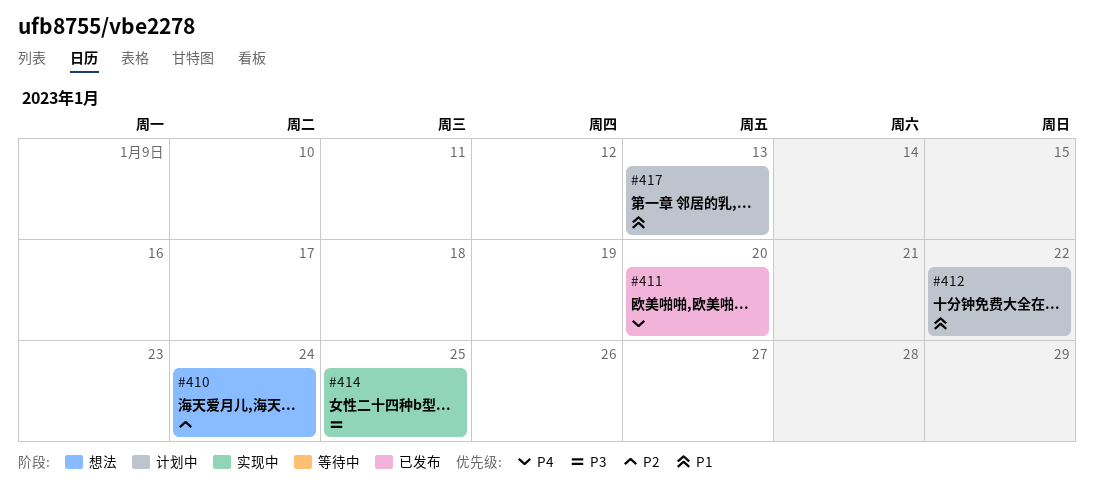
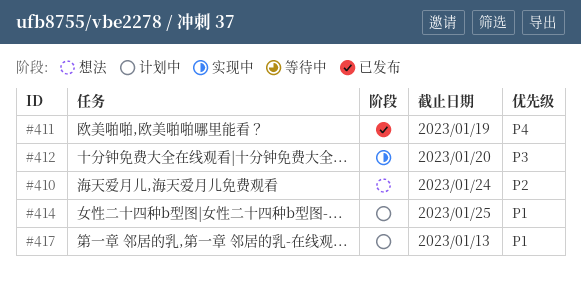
#411, due: Jan 20 -> Jan 19
#412, status: 计划中 -> 实现中
#412, priority: P1 -> P3
#412, due: Jan 22 -> Jan 20
#414, status: 实现中 -> 计划中
#414, priority: P3 -> P1

